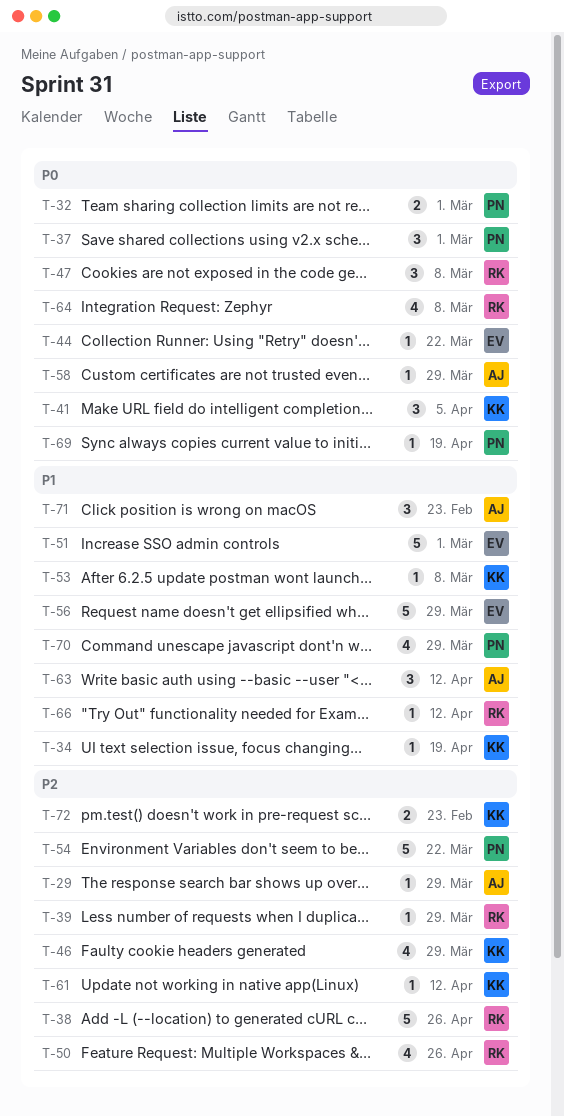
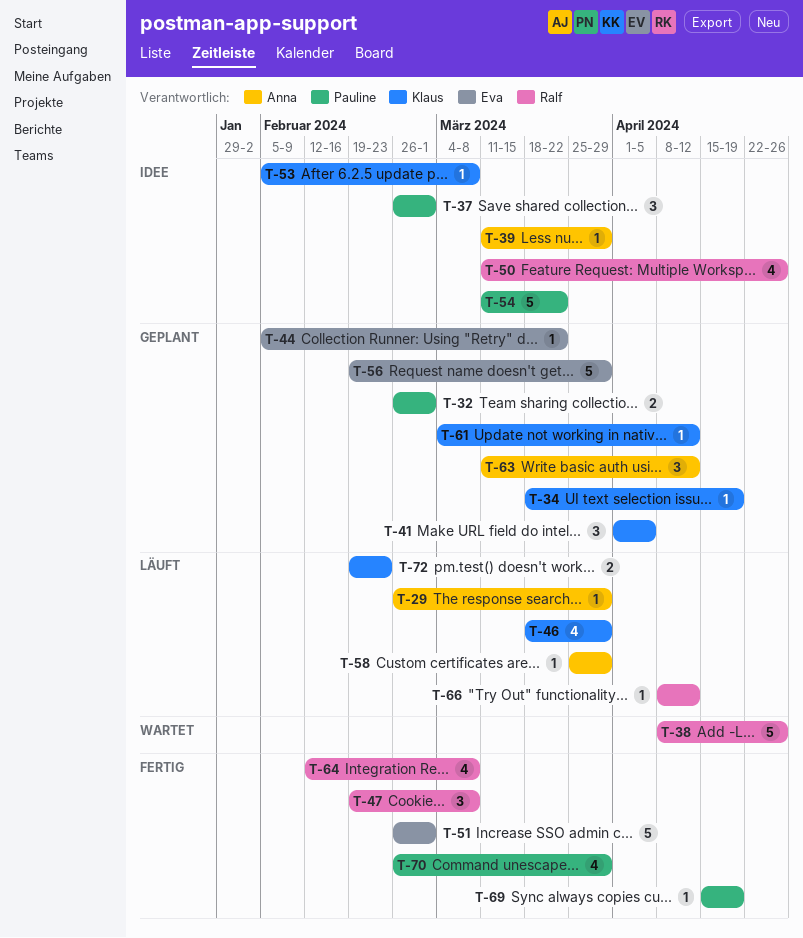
T-39, owner: Ralf -> Anna
T-71: present -> none

